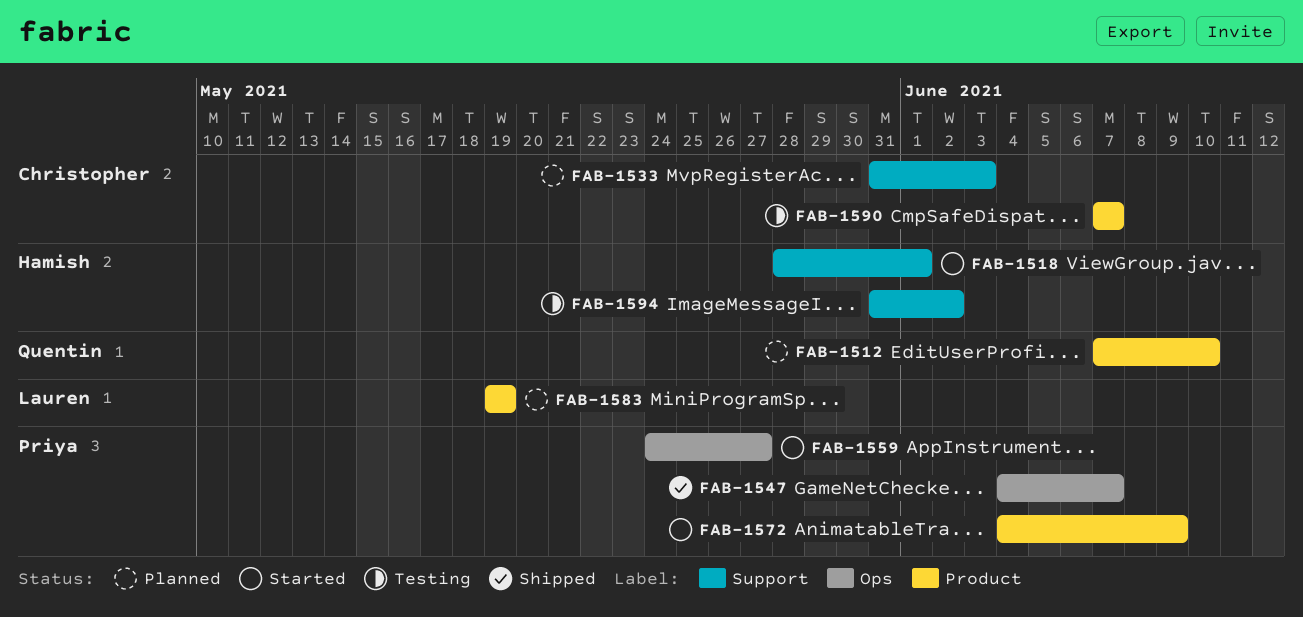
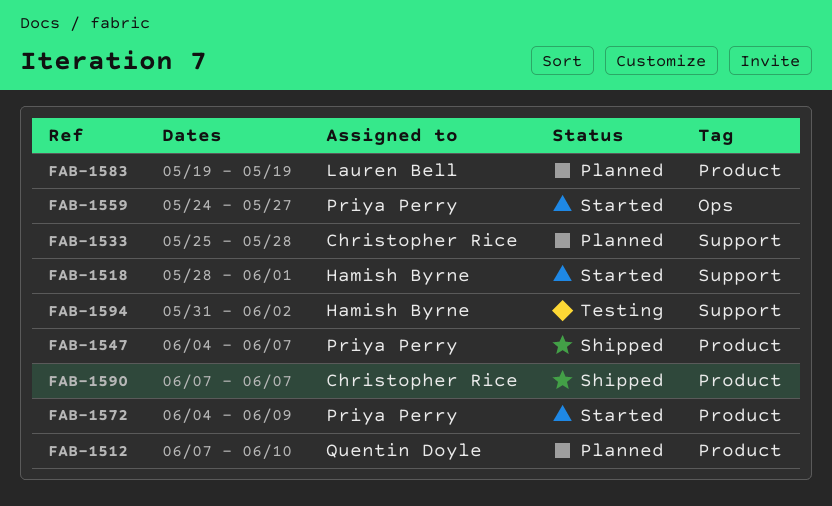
FAB-1533, start: May 31 -> May 25
FAB-1533, due: Jun 3 -> May 28
FAB-1547, label: Ops -> Product
FAB-1590, status: Testing -> Shipped

